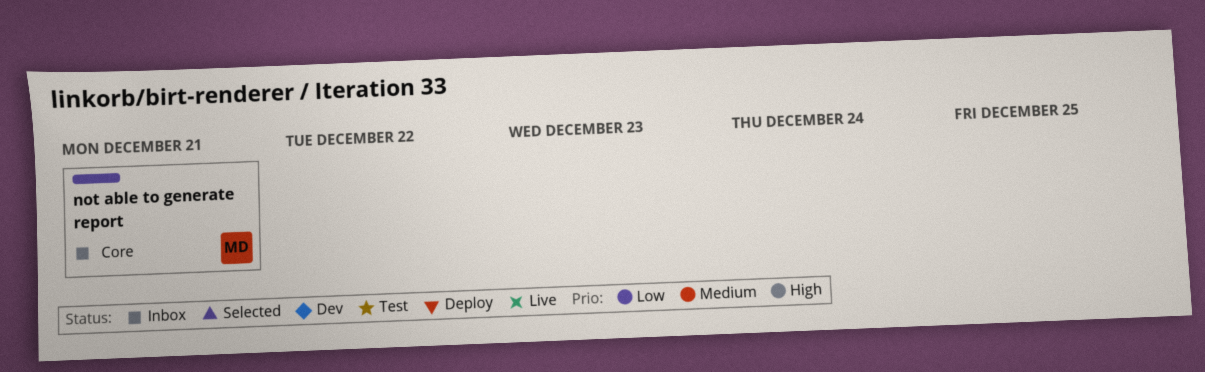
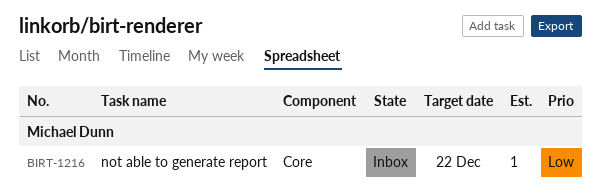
not able to generate report, due: Dec 21 -> Dec 22

